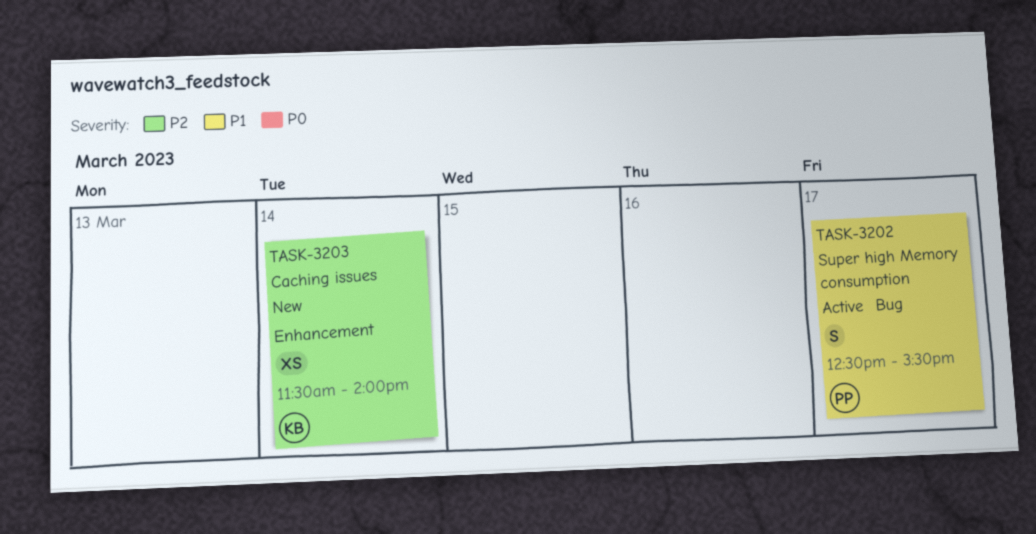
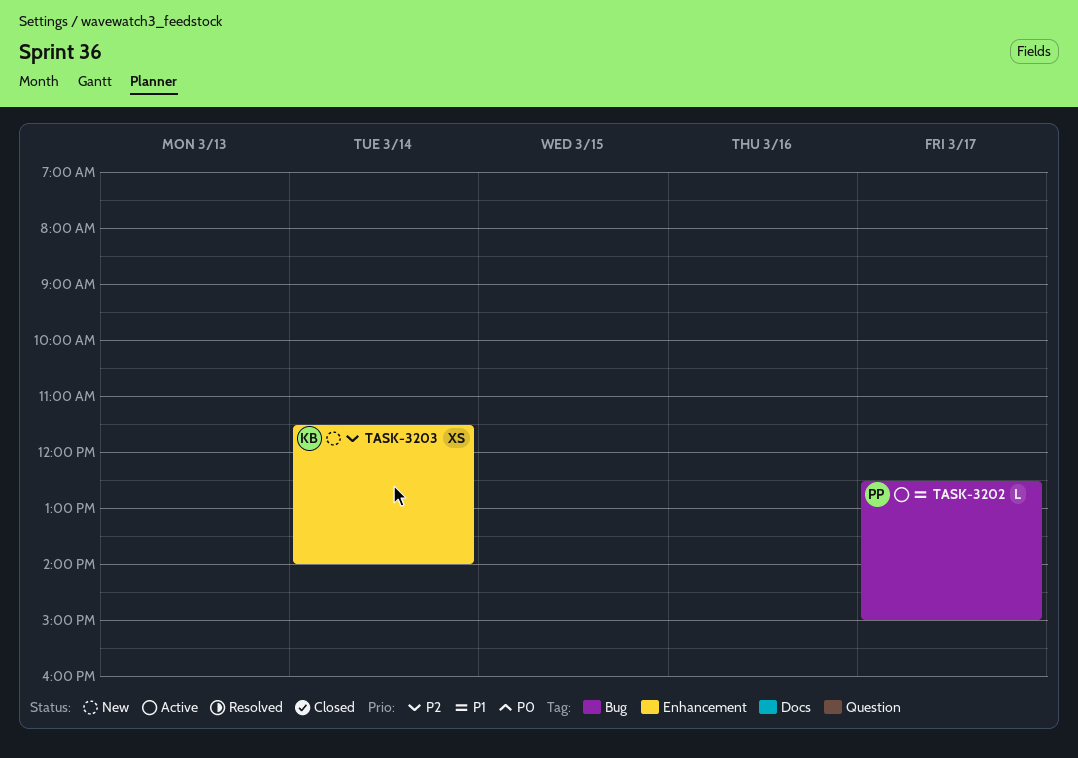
TASK-3202, estimate: S -> L
TASK-3202, ends: 15:30 -> 15:00

